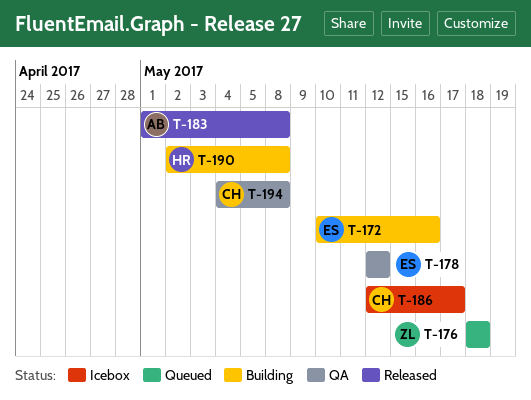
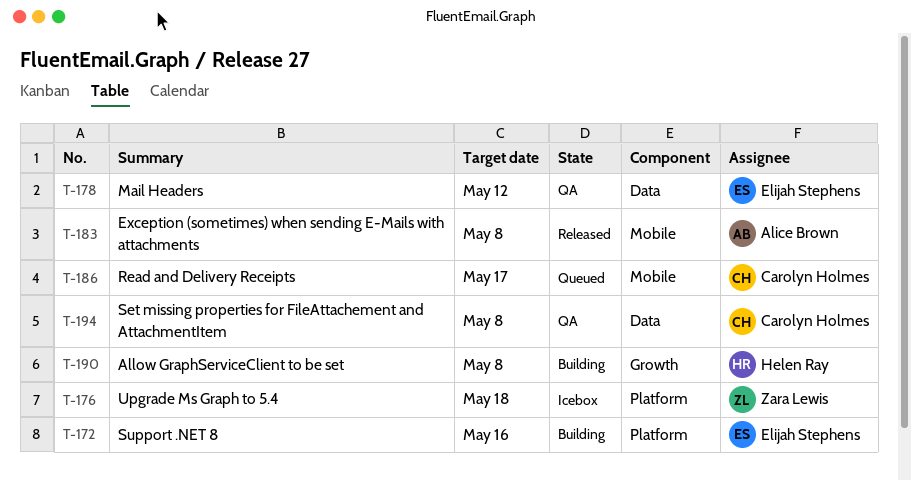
T-176, status: Queued -> Icebox
T-186, status: Icebox -> Queued

